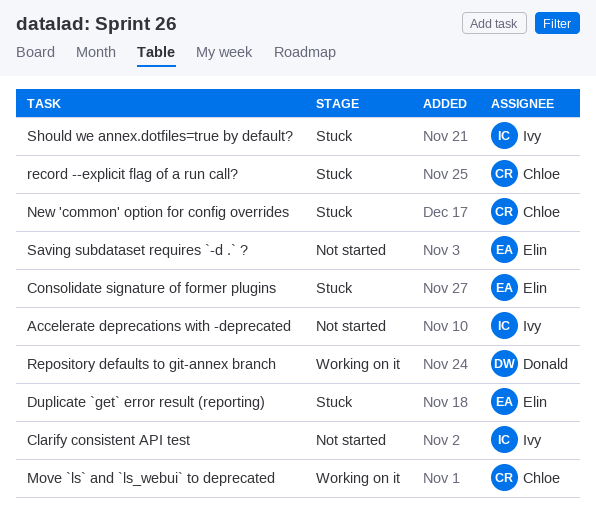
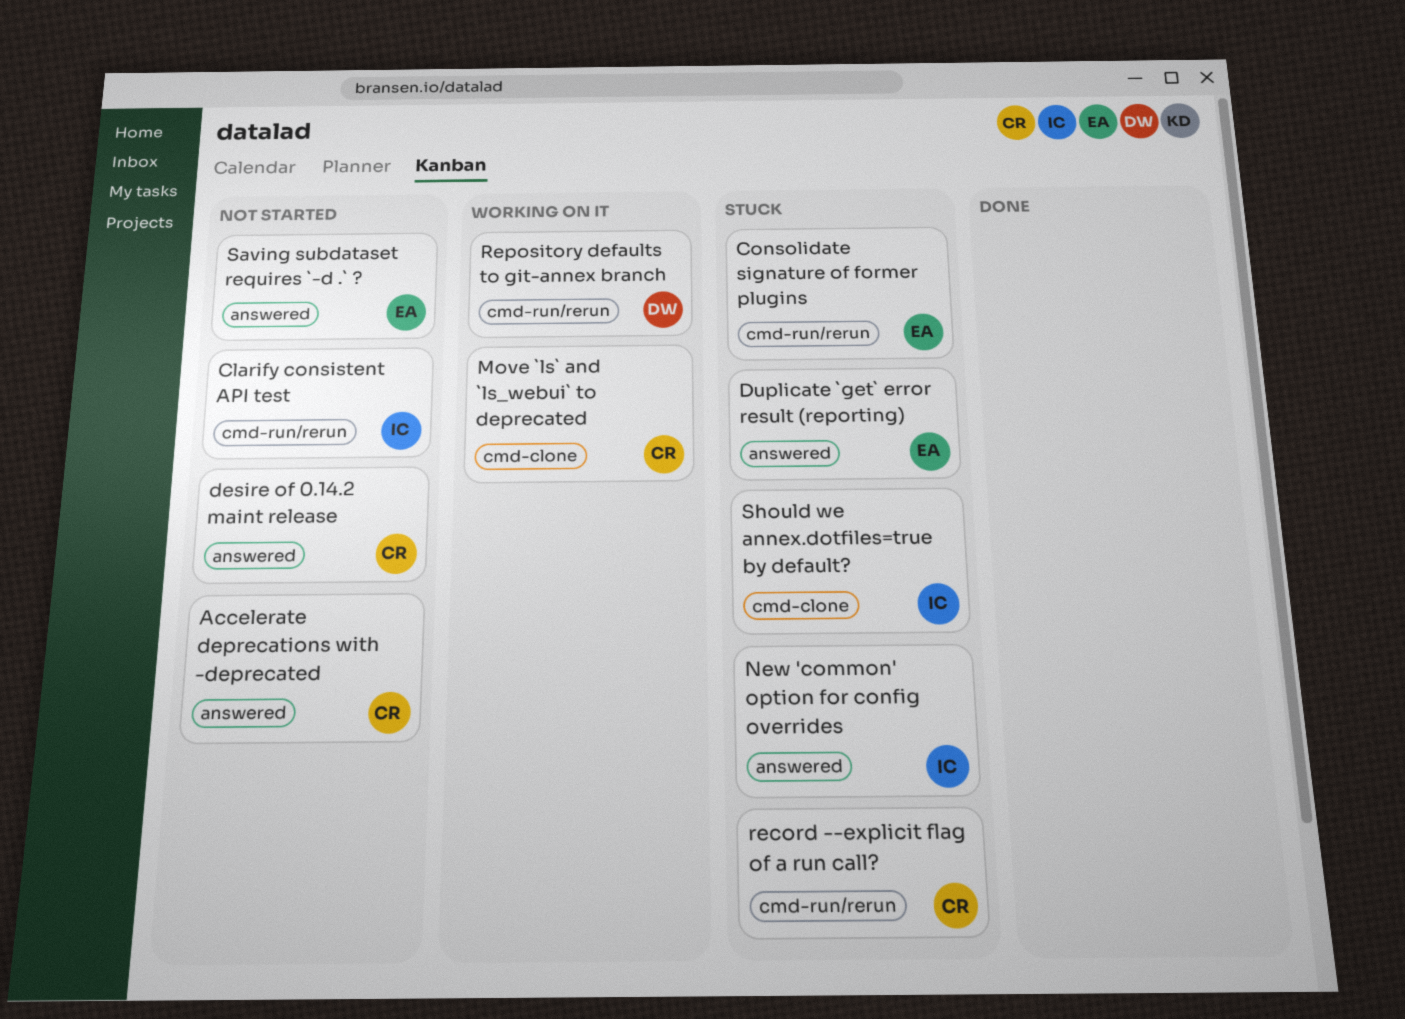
Accelerate deprecations with -deprecated, owner: Ivy -> Chloe
desire of 0.14.2 maint release: none -> present
New 'common' option for config overrides, owner: Chloe -> Ivy

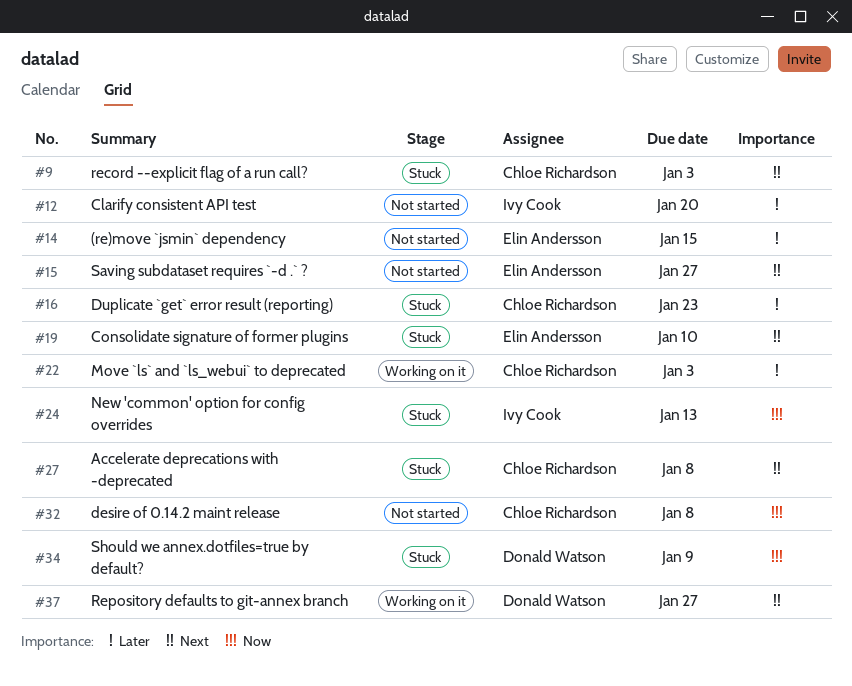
(re)move `jsmin` dependency: none -> present
Accelerate deprecations with -deprecated, status: Not started -> Stuck
Duplicate `get` error result (reporting), owner: Elin Andersson -> Chloe Richardson
Should we annex.dotfiles=true by default?, owner: Ivy Cook -> Donald Watson

